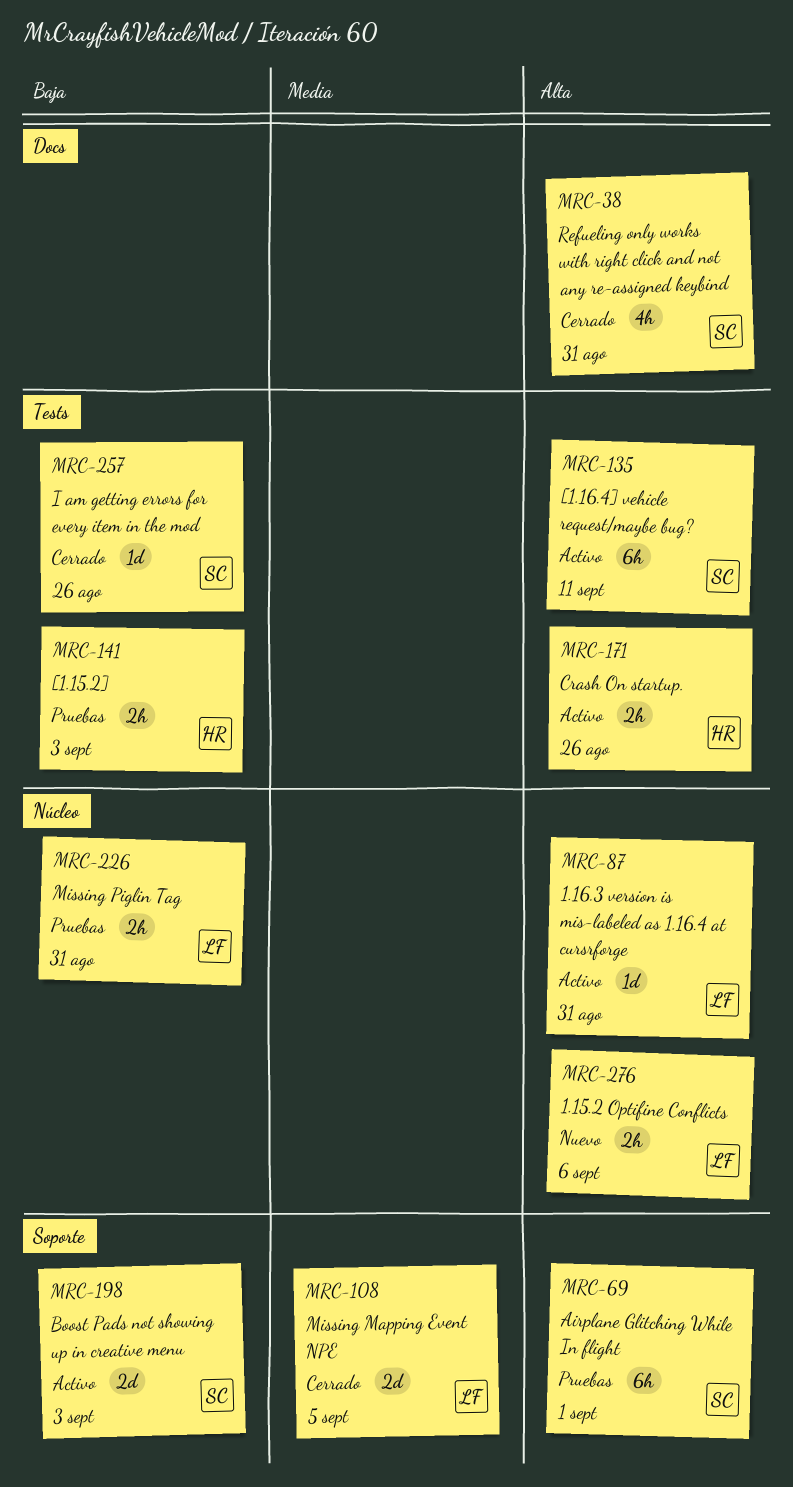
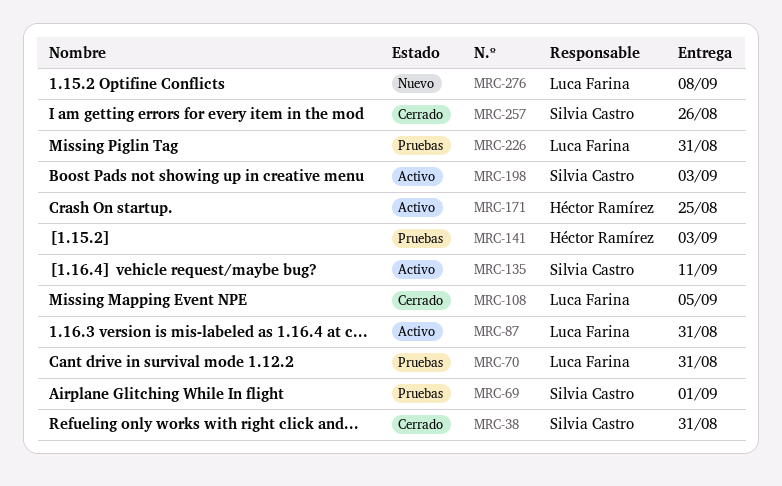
MRC-70: none -> present
MRC-171, due: Aug 26 -> Aug 25
MRC-276, due: Sep 6 -> Sep 8

